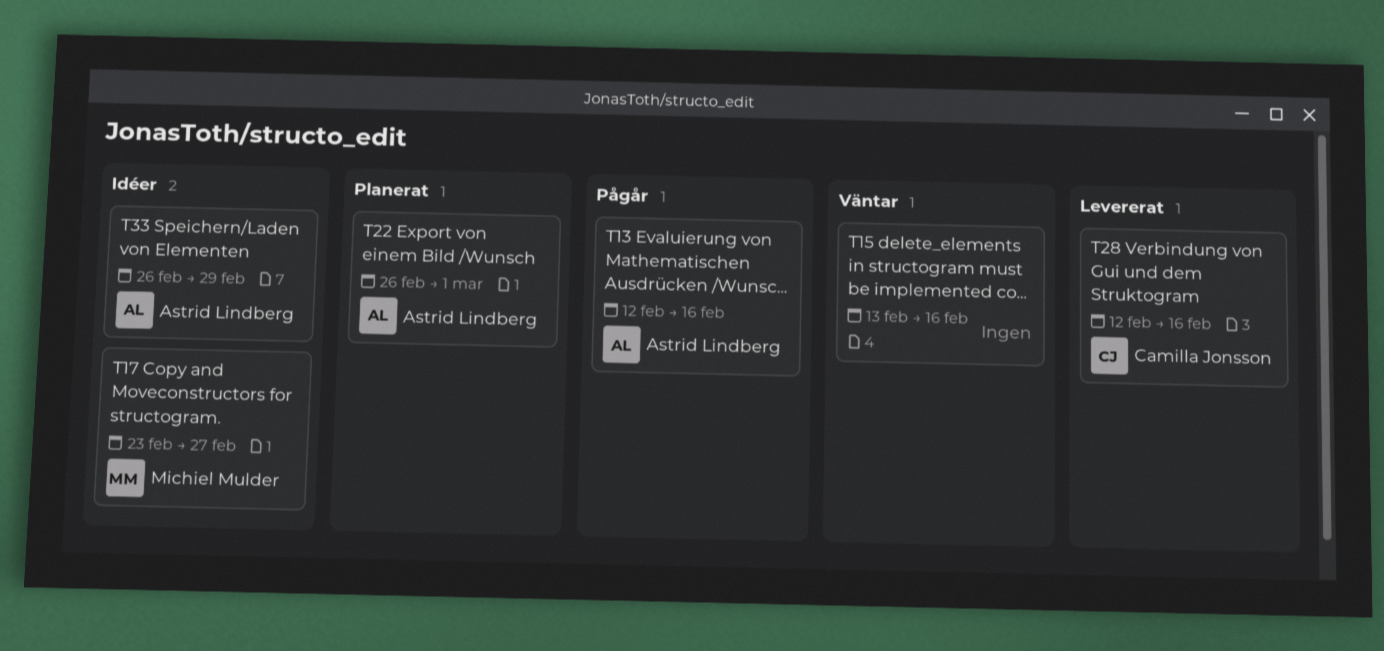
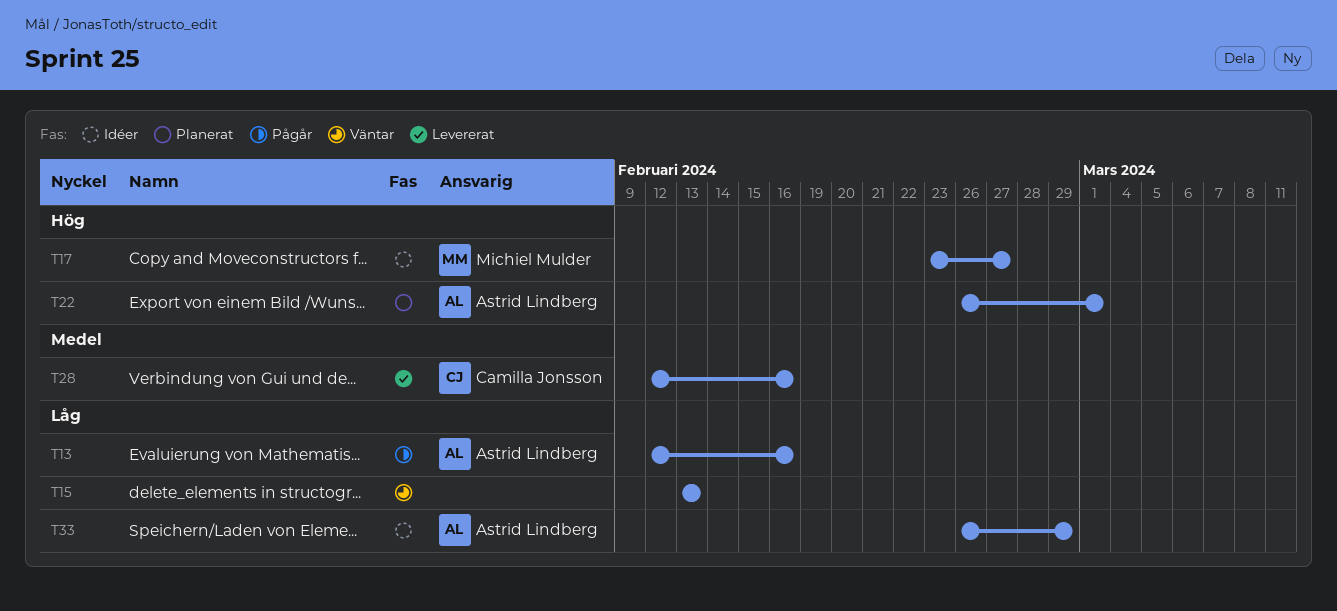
T15, due: Feb 16 -> Feb 13

